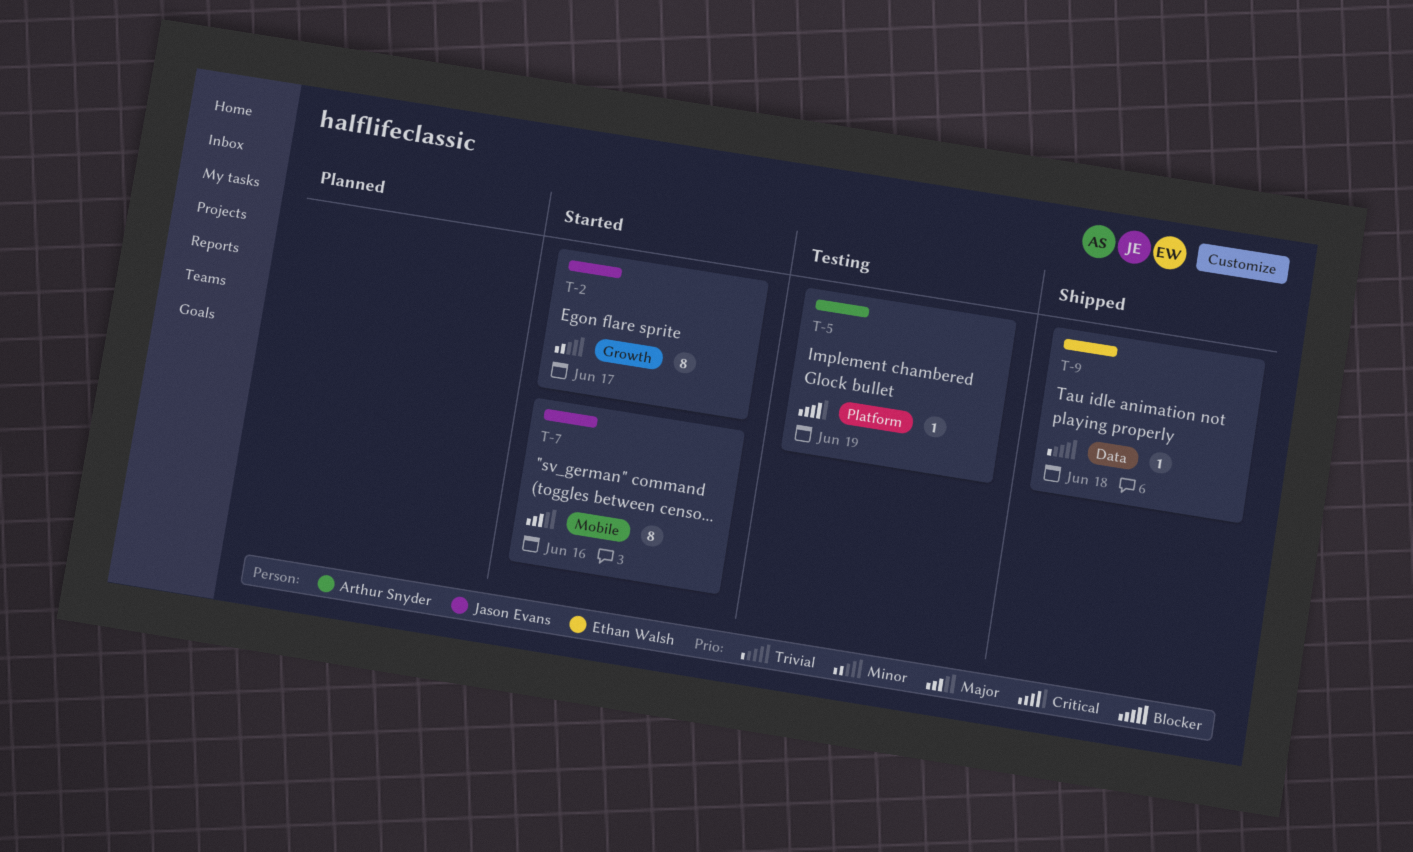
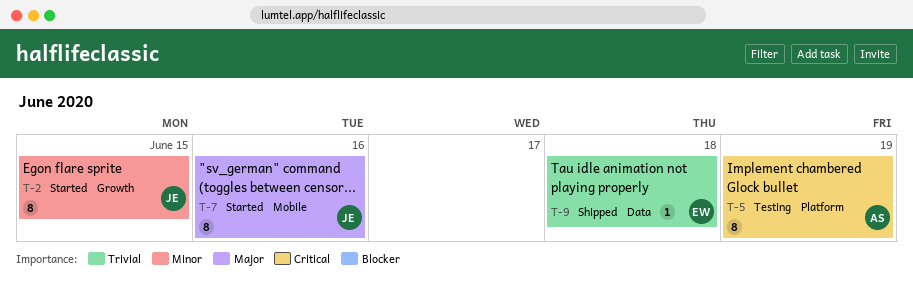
T-2, due: Jun 17 -> Jun 15
T-5, estimate: 1 -> 8

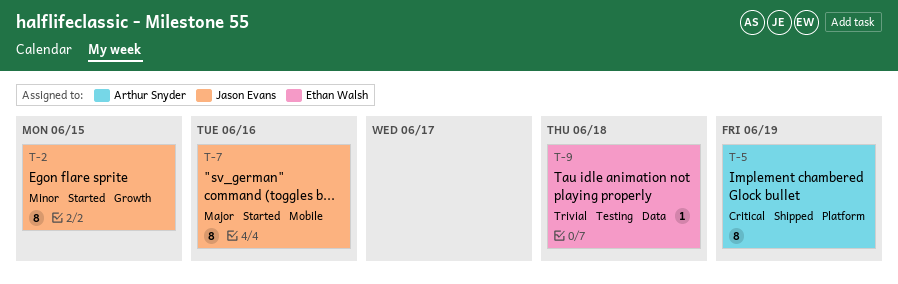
T-5, status: Testing -> Shipped
T-9, status: Shipped -> Testing

